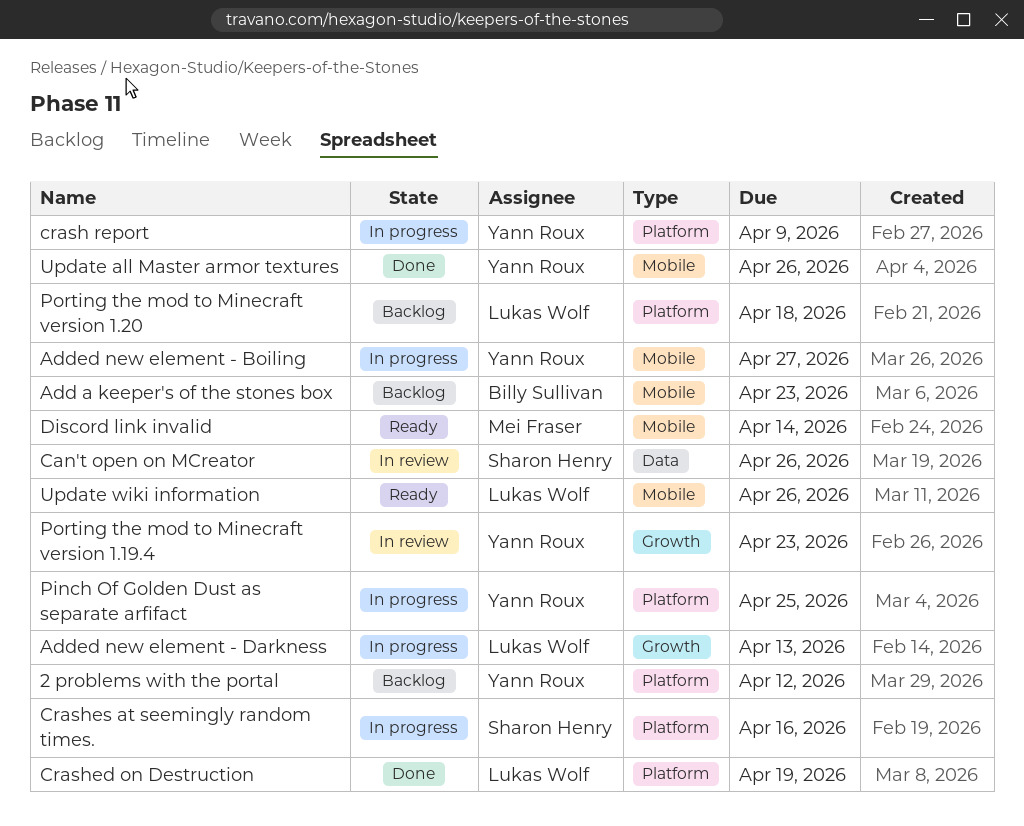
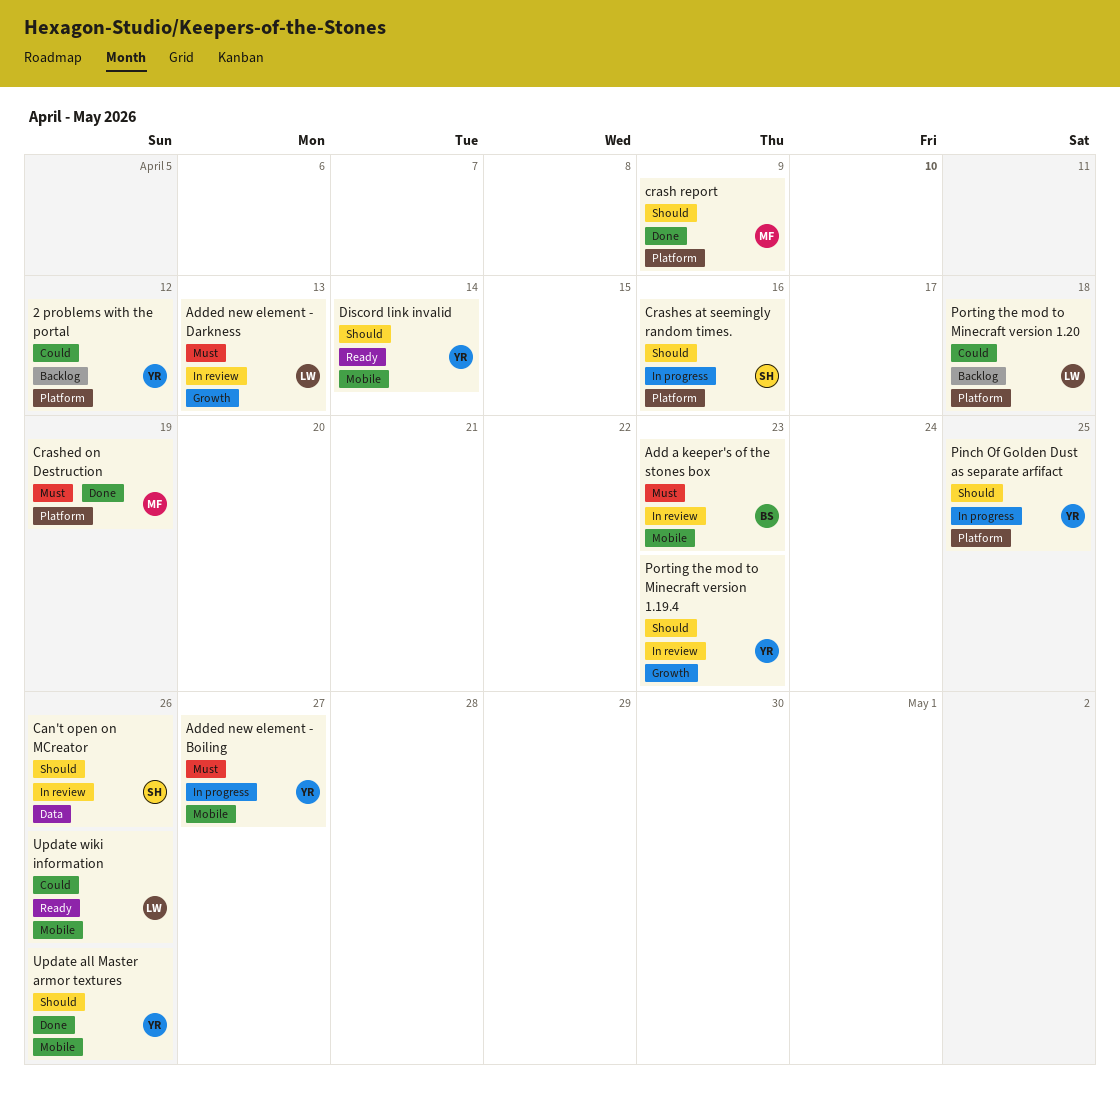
Add a keeper's of the stones box, status: Backlog -> In review
Added new element - Darkness, status: In progress -> In review
crash report, status: In progress -> Done
crash report, owner: Yann Roux -> Mei Fraser
Crashed on Destruction, owner: Lukas Wolf -> Mei Fraser
Discord link invalid, owner: Mei Fraser -> Yann Roux

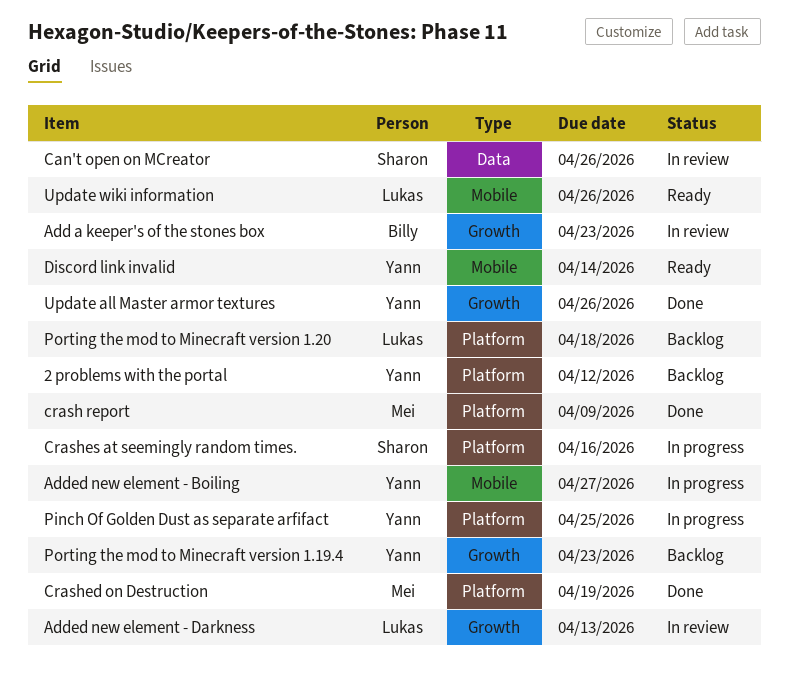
Add a keeper's of the stones box, label: Mobile -> Growth
Porting the mod to Minecraft version 1.19.4, status: In review -> Backlog
Update all Master armor textures, label: Mobile -> Growth

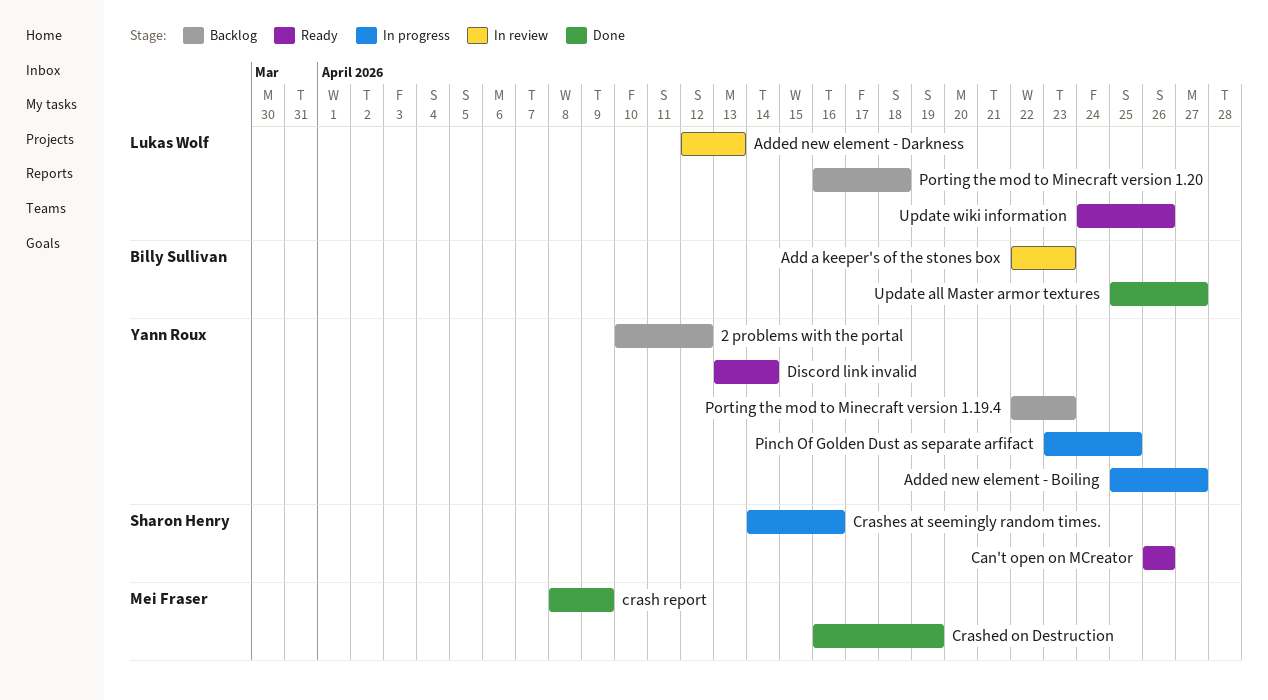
Can't open on MCreator, status: In review -> Ready
Update all Master armor textures, owner: Yann Roux -> Billy Sullivan
Update all Master armor textures, due: Apr 26 -> Apr 27

